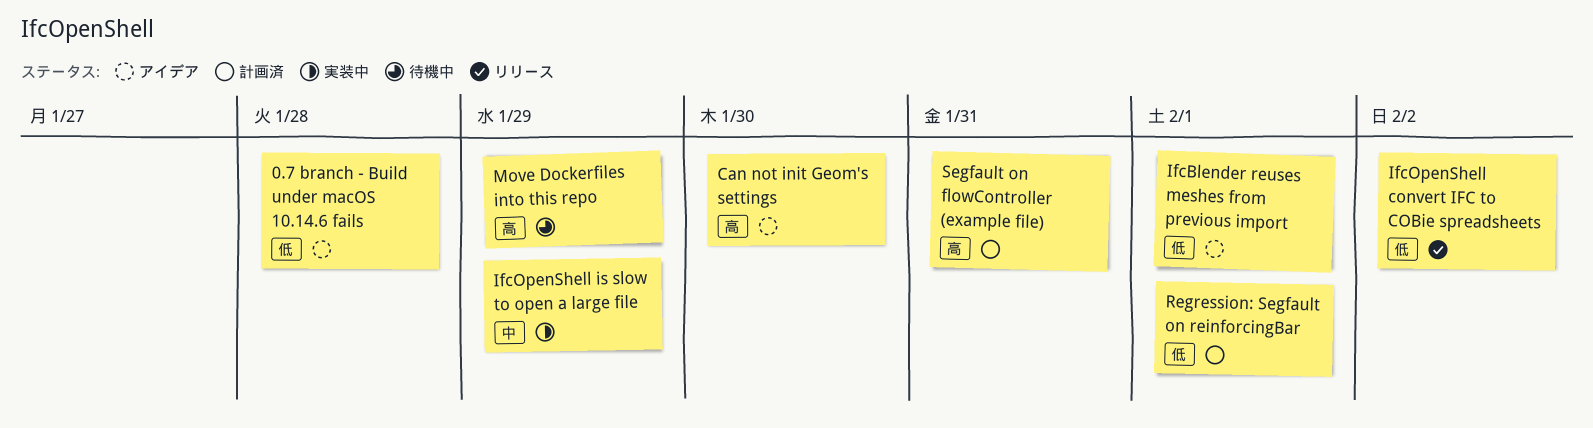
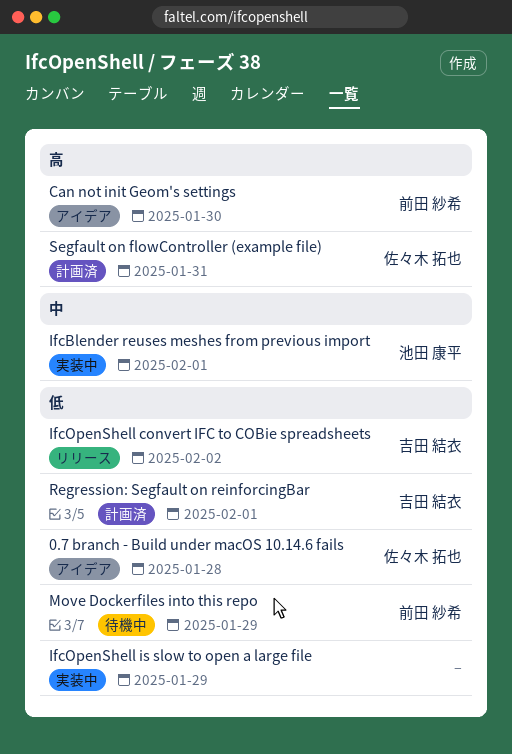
IfcBlender reuses meshes from previous import, status: アイデア -> 実装中
IfcBlender reuses meshes from previous import, priority: 低 -> 中
IfcOpenShell is slow to open a large file, priority: 中 -> 低
Move Dockerfiles into this repo, priority: 高 -> 低

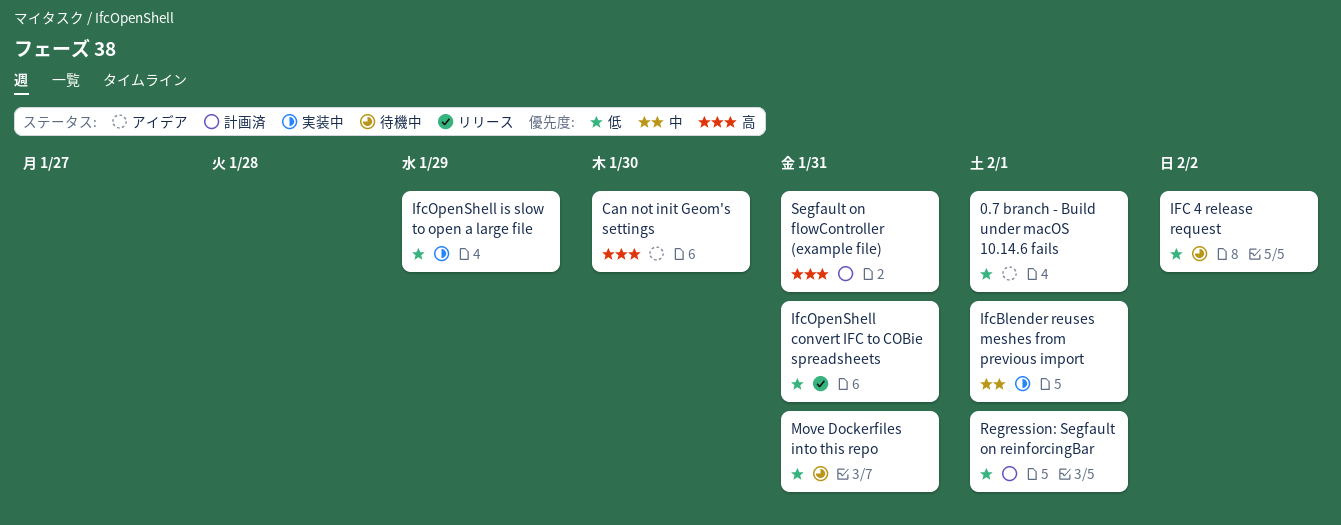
0.7 branch - Build under macOS 10.14.6 fails, due: Jan 28 -> Feb 1
IFC 4 release request: none -> present
IfcOpenShell convert IFC to COBie spreadsheets, due: Feb 2 -> Jan 31
Move Dockerfiles into this repo, due: Jan 29 -> Jan 31

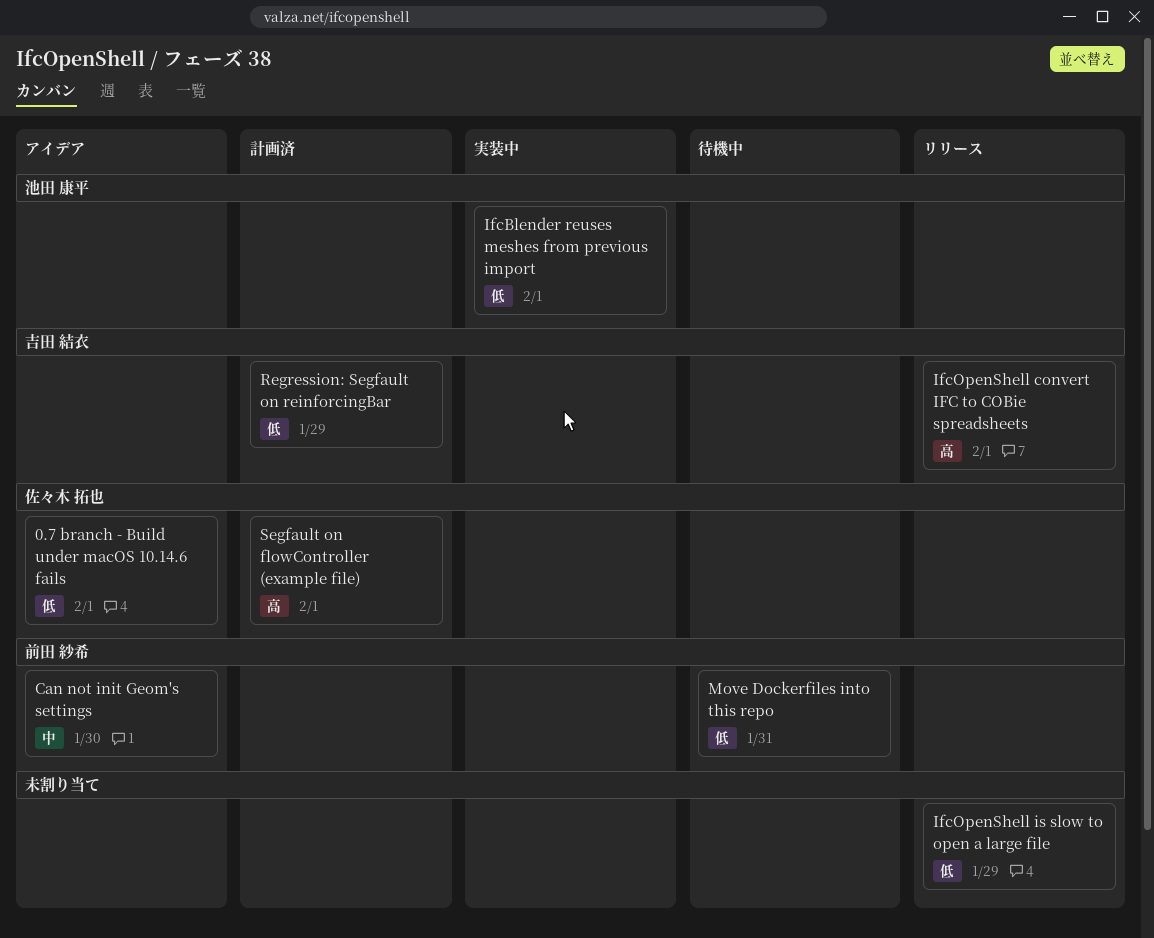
Can not init Geom's settings, priority: 高 -> 中
IFC 4 release request: present -> none
IfcBlender reuses meshes from previous import, priority: 中 -> 低
IfcOpenShell convert IFC to COBie spreadsheets, priority: 低 -> 高
IfcOpenShell convert IFC to COBie spreadsheets, due: Jan 31 -> Feb 1
IfcOpenShell is slow to open a large file, status: 実装中 -> リリース
Regression: Segfault on reinforcingBar, due: Feb 1 -> Jan 29
Segfault on flowController (example file), due: Jan 31 -> Feb 1

